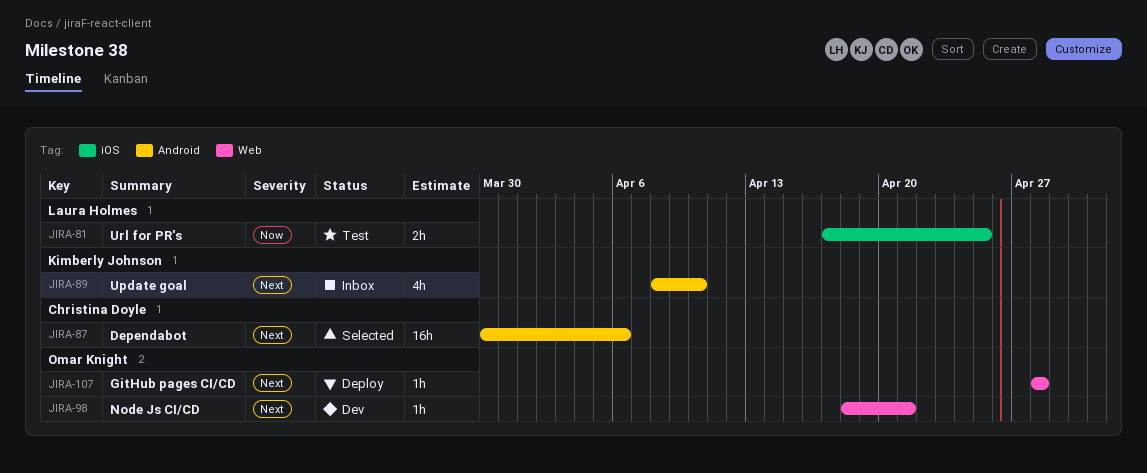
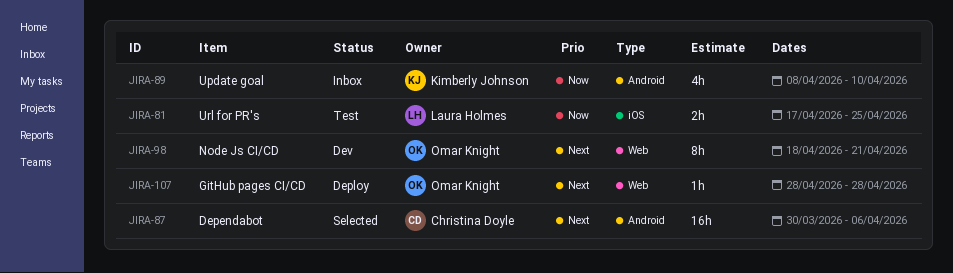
JIRA-89, priority: Next -> Now
JIRA-98, estimate: 1h -> 8h

